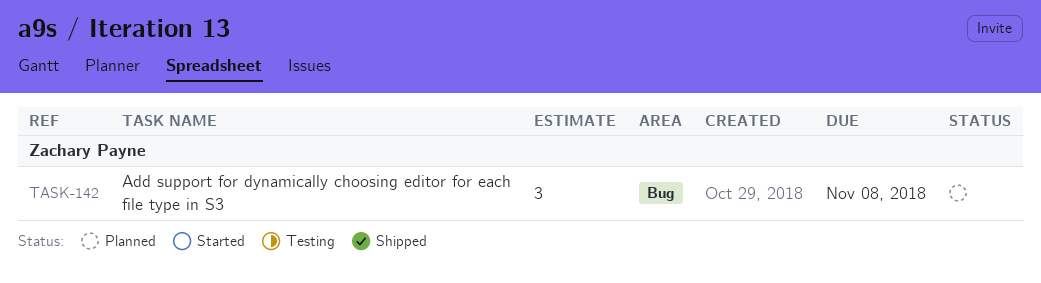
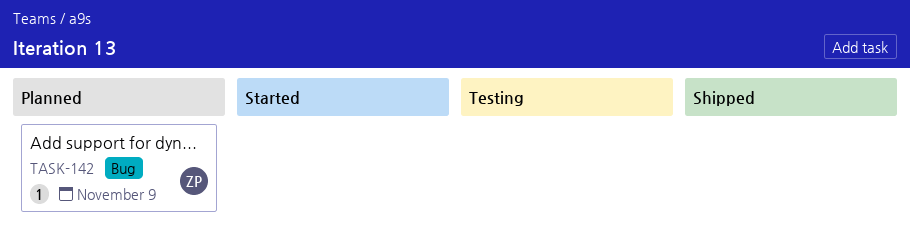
TASK-142, estimate: 3 -> 1
TASK-142, due: Nov 8 -> Nov 9

